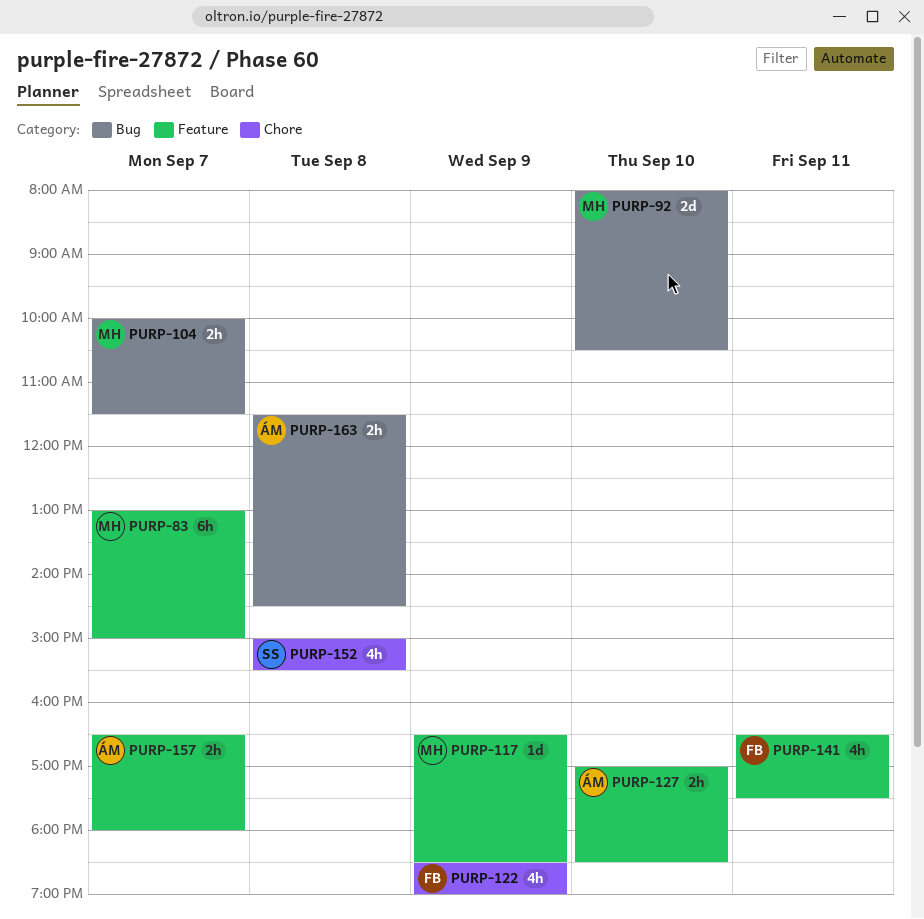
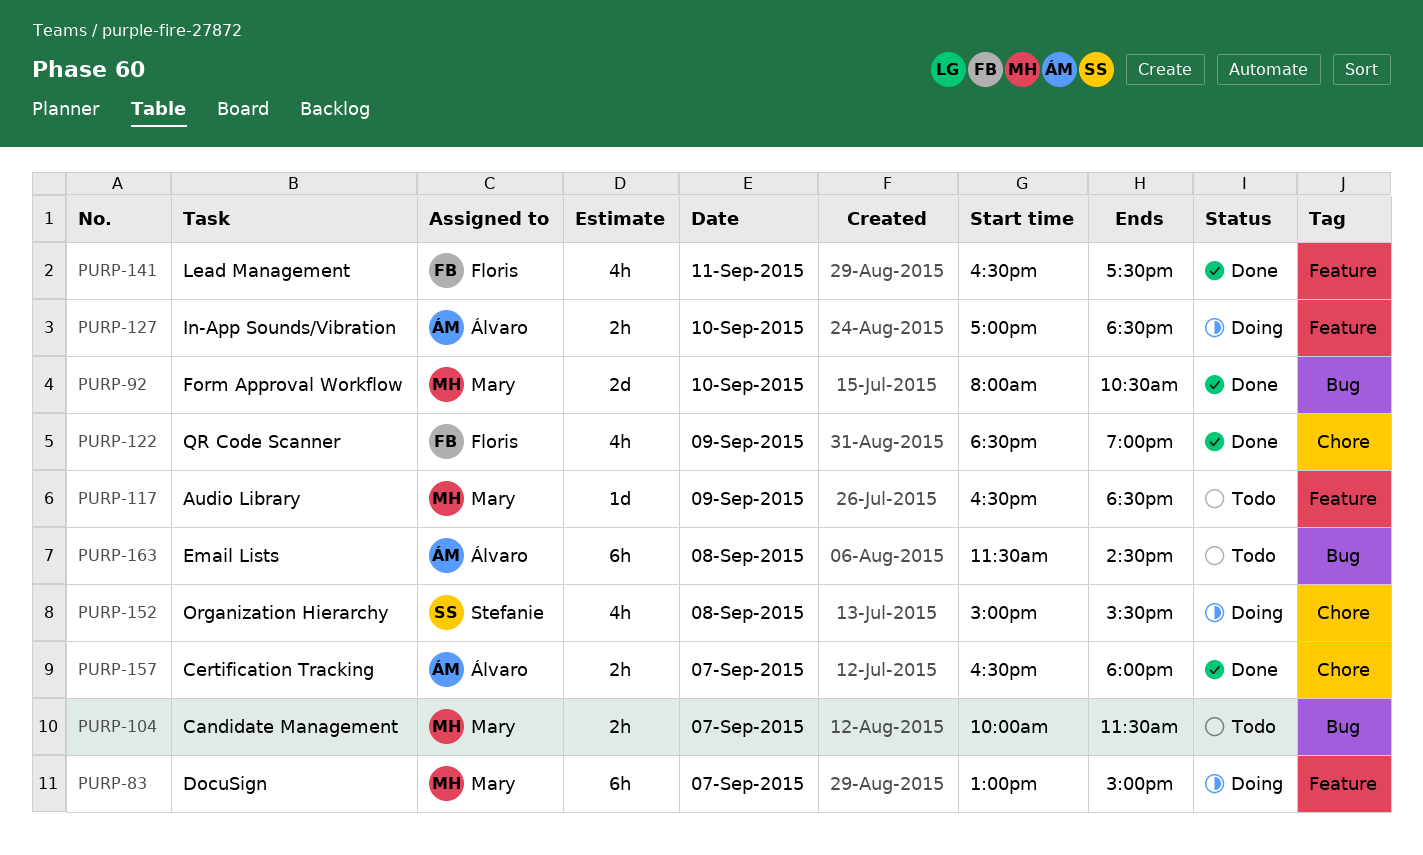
PURP-157, label: Feature -> Chore
PURP-163, estimate: 2h -> 6h

